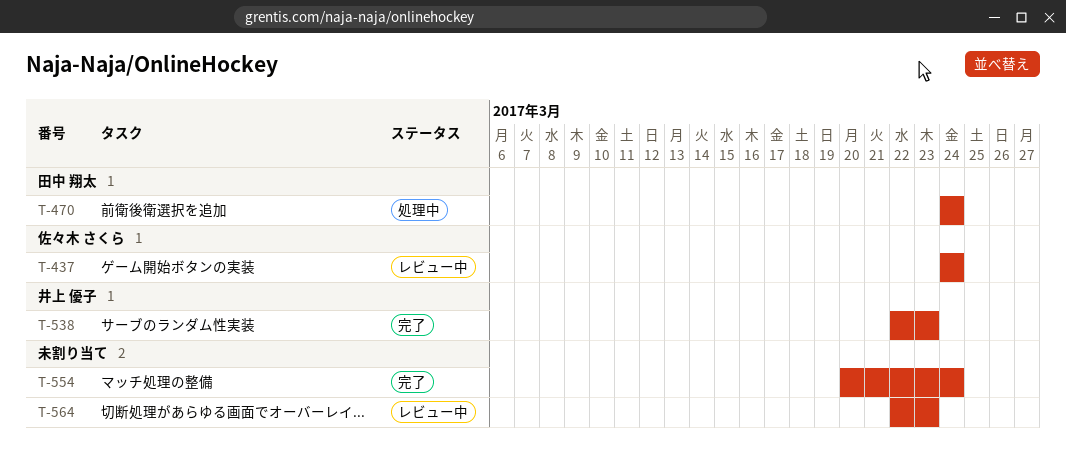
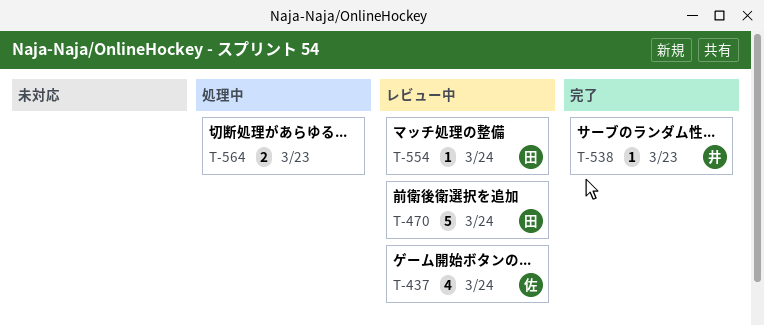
T-470, status: 処理中 -> レビュー中
T-554, status: 完了 -> レビュー中
T-554, owner: none -> 田中 翔太
T-564, status: レビュー中 -> 処理中

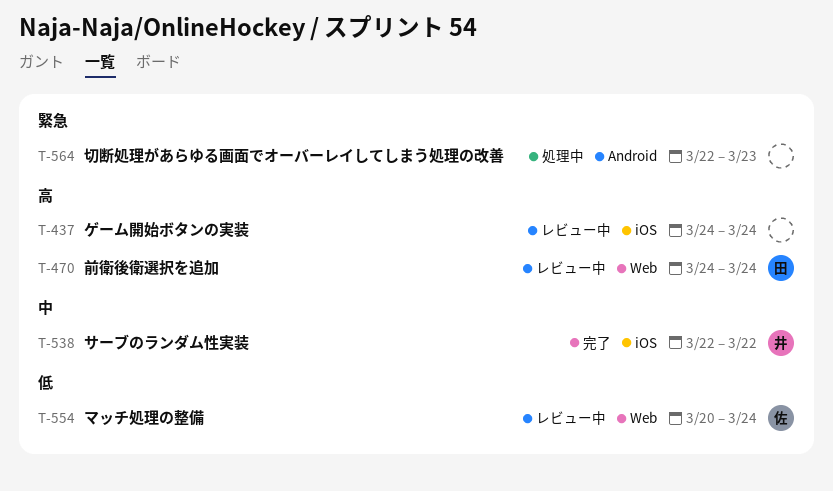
T-437, owner: 佐 -> none
T-538, due: Mar 23 -> Mar 22
T-554, owner: 田 -> 佐

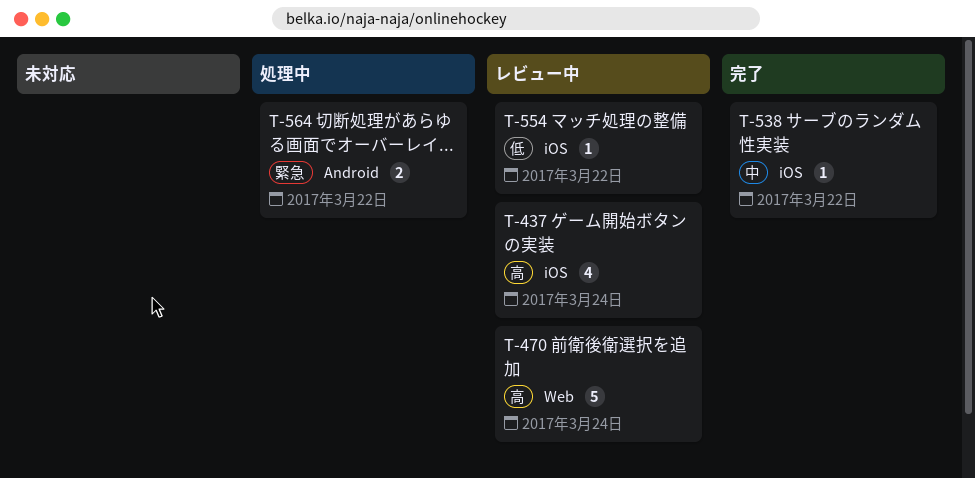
T-554, label: Web -> iOS
T-554, due: Mar 24 -> Mar 22
T-564, due: Mar 23 -> Mar 22

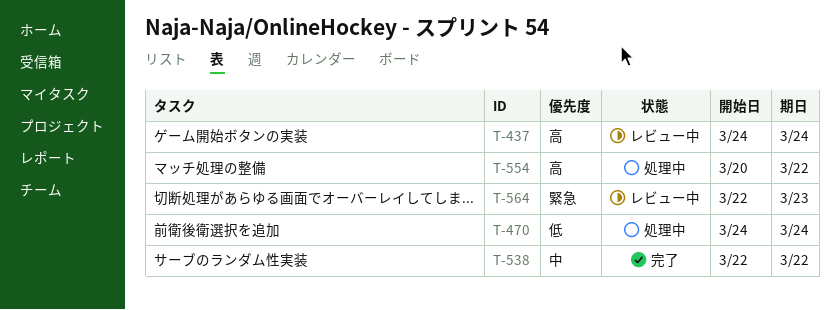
T-470, status: レビュー中 -> 処理中
T-470, priority: 高 -> 低
T-554, status: レビュー中 -> 処理中
T-554, priority: 低 -> 高
T-564, status: 処理中 -> レビュー中
T-564, due: Mar 22 -> Mar 23

